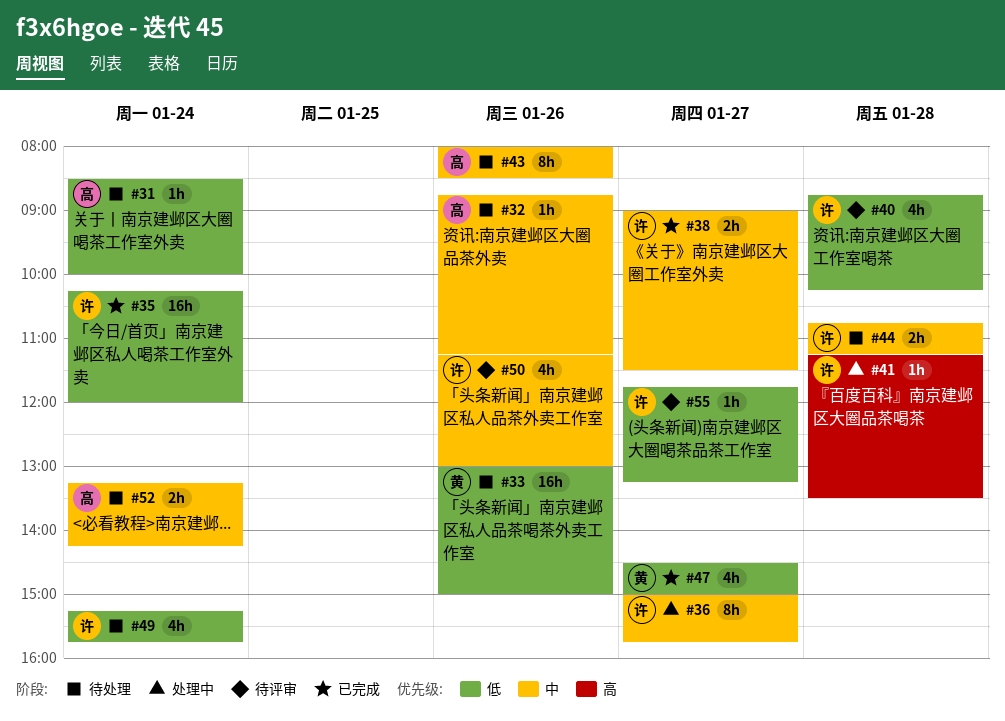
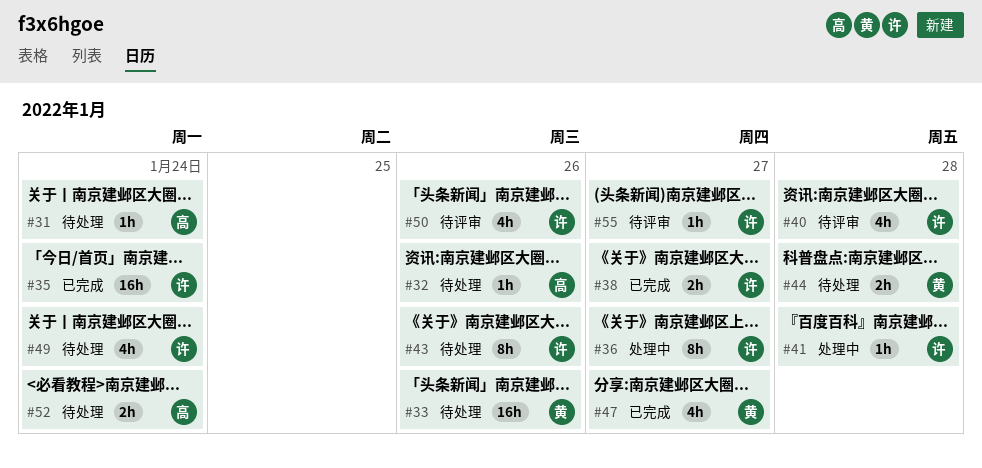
#43, owner: 高 -> 许
#44, owner: 许 -> 黄

